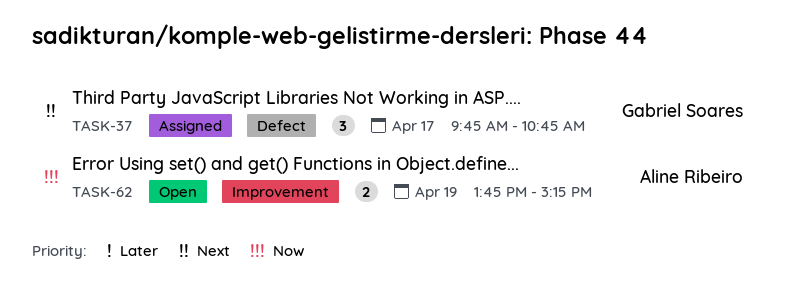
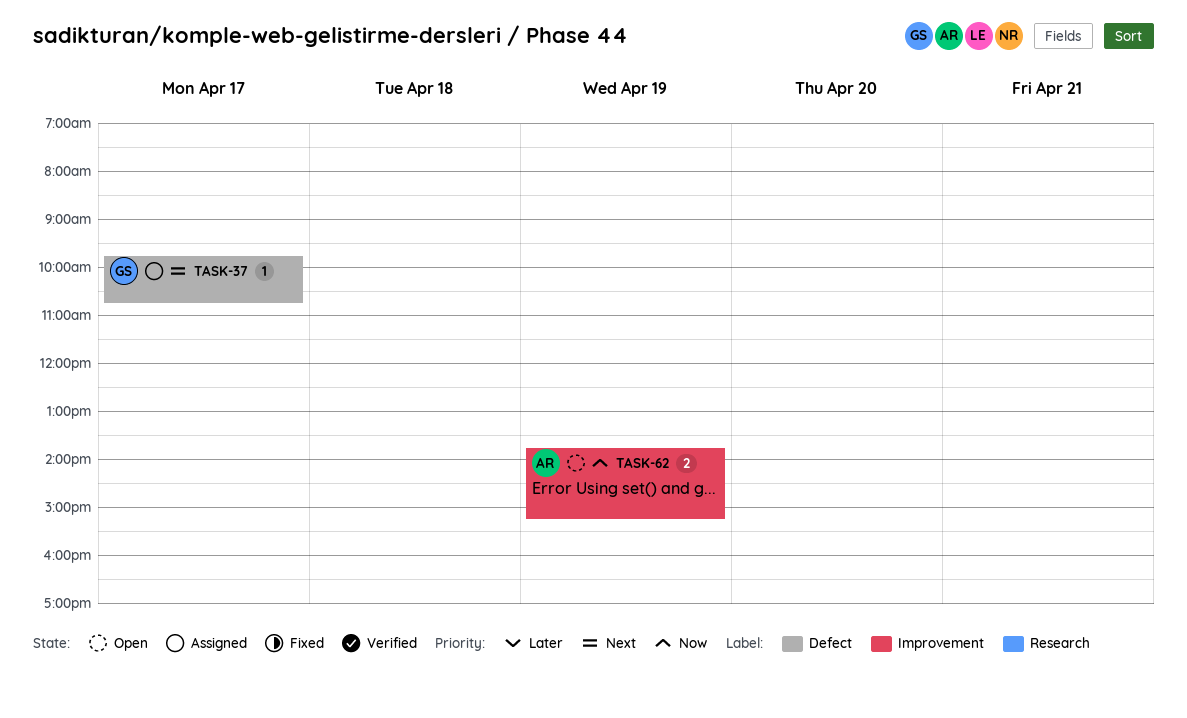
TASK-37, estimate: 3 -> 1

